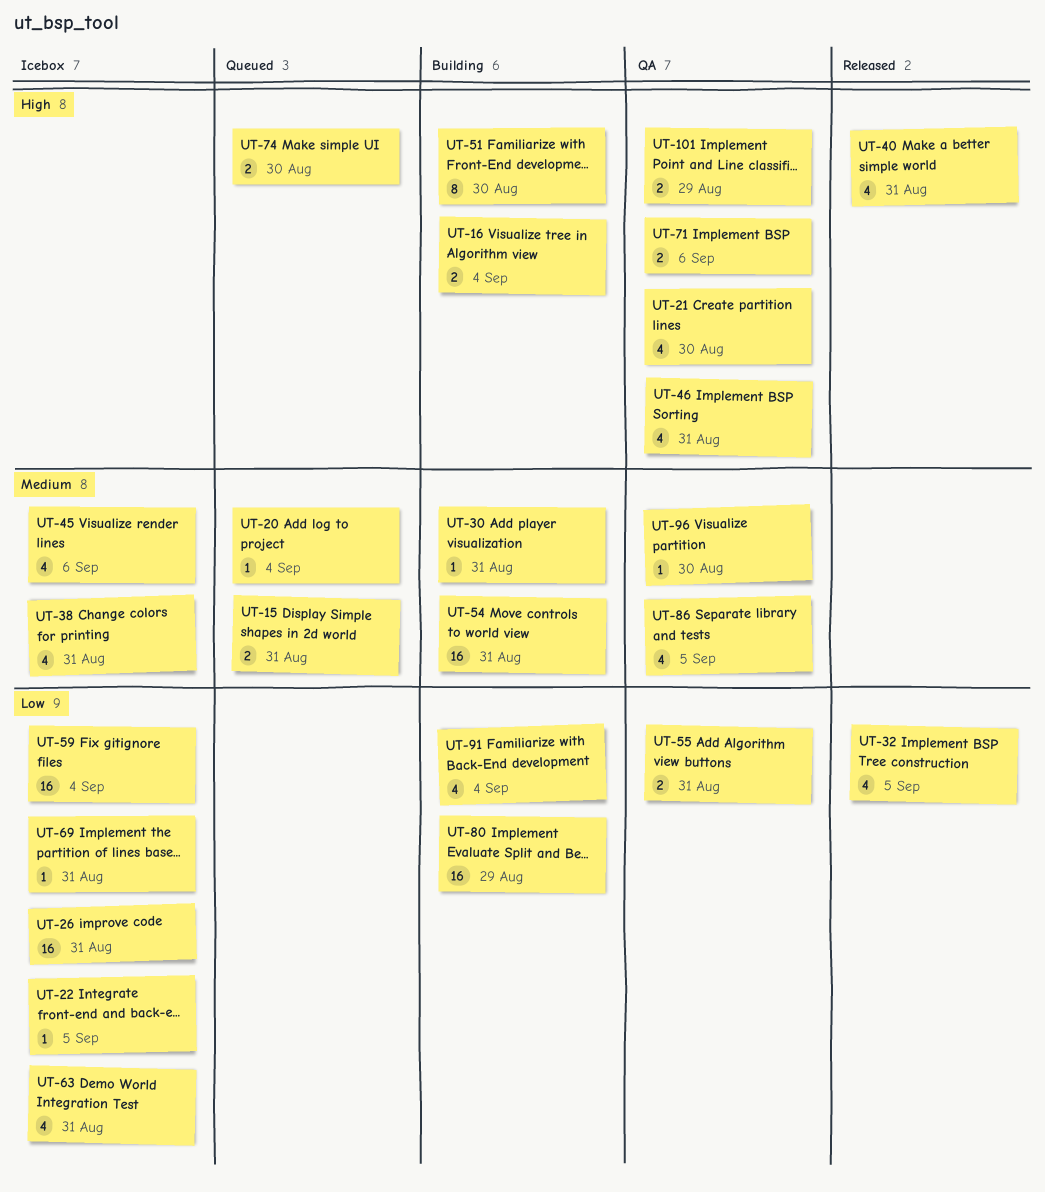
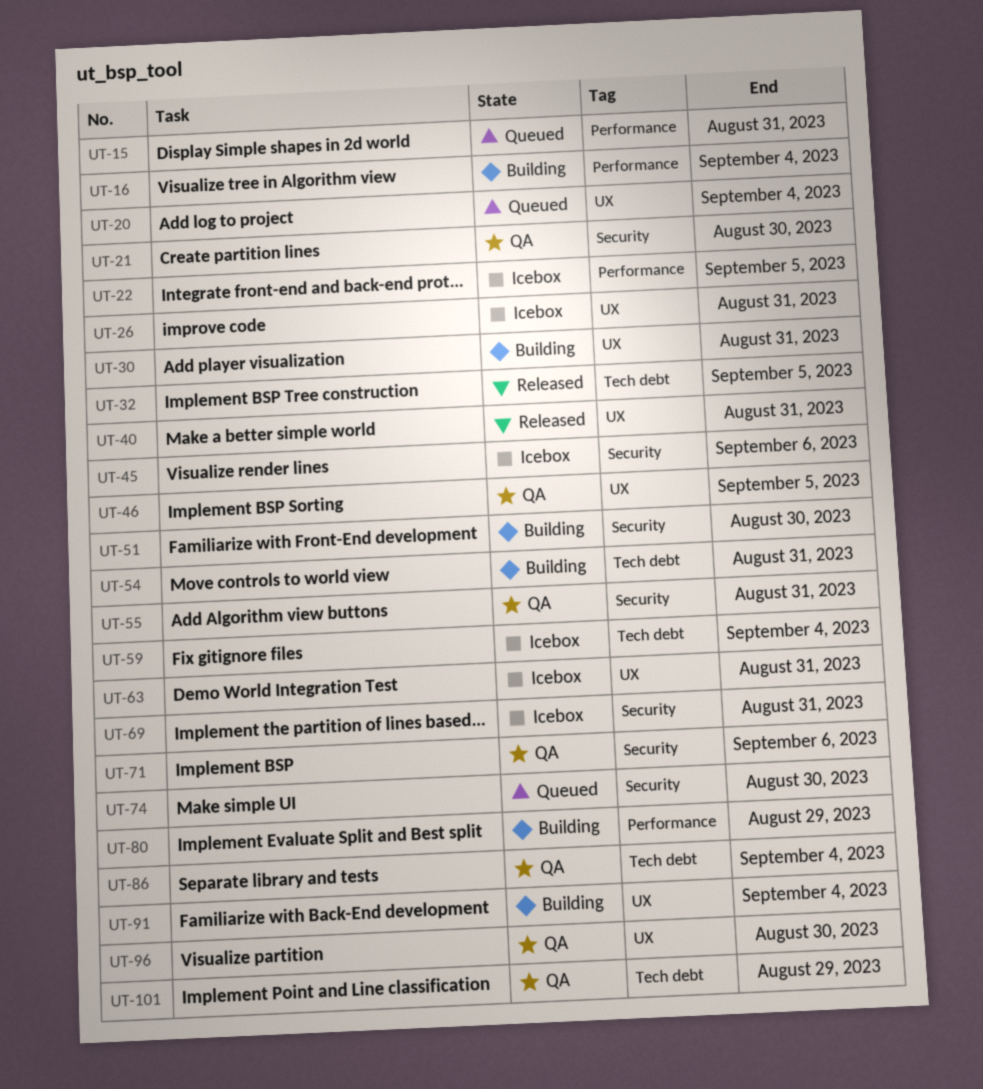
UT-38: present -> none
UT-46, due: Aug 31 -> Sep 5
UT-86, due: Sep 5 -> Sep 4

